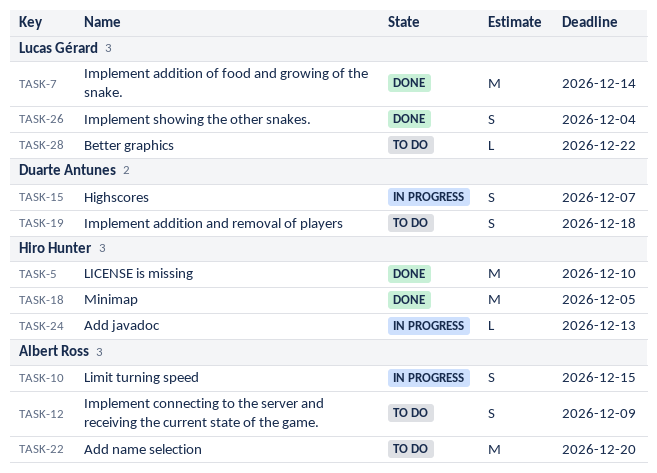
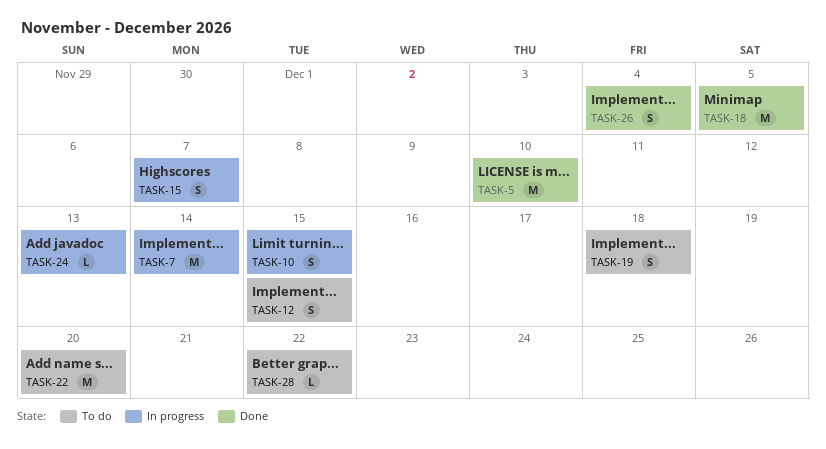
TASK-7, status: Done -> In progress
TASK-12, due: Dec 9 -> Dec 15

